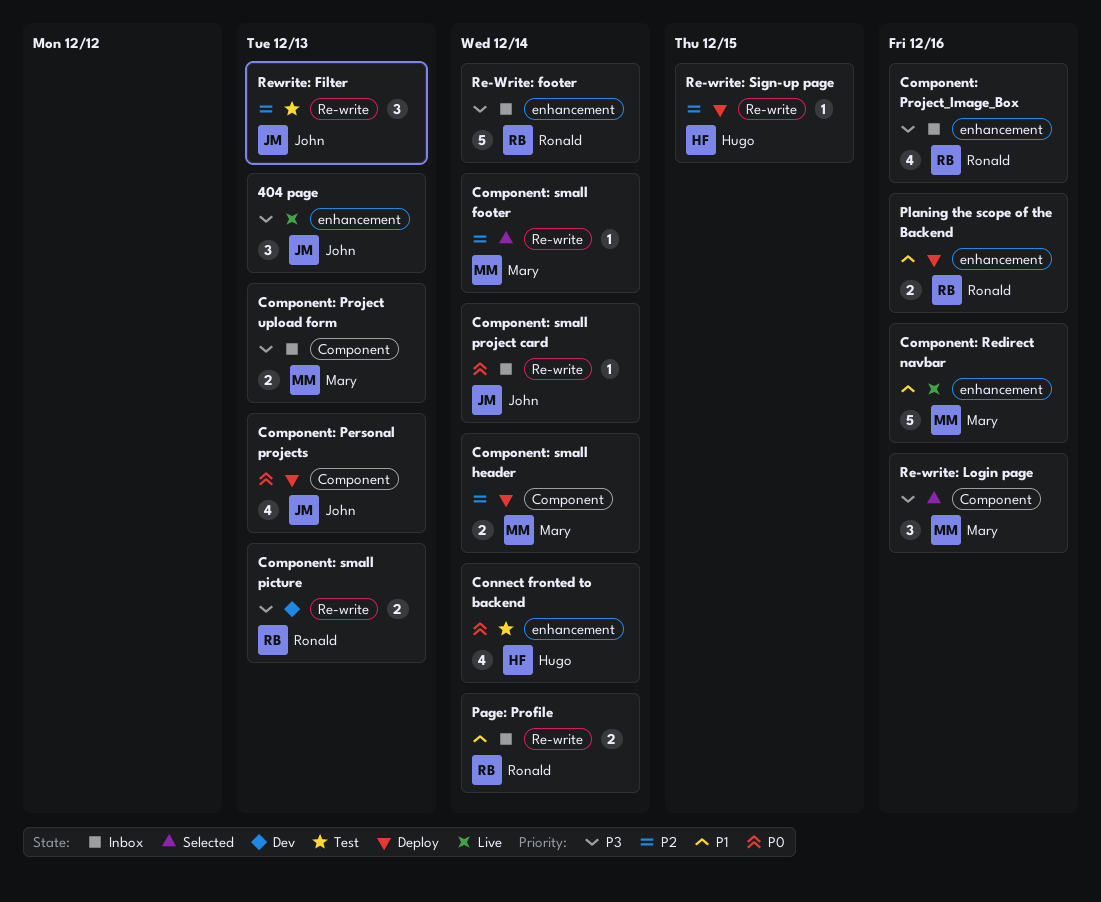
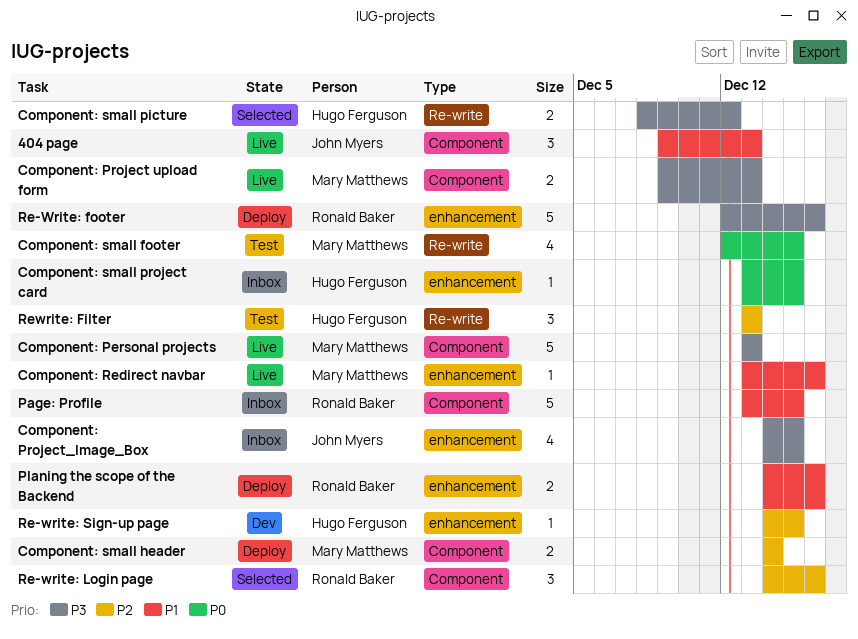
404 page, priority: P3 -> P1
404 page, label: enhancement -> Component
Component: Personal projects, status: Deploy -> Live
Component: Personal projects, owner: John Myers -> Mary Matthews
Component: Personal projects, priority: P0 -> P3
Component: Personal projects, estimate: 4 -> 5
Component: Project upload form, status: Inbox -> Live
Component: Project_Image_Box, owner: Ronald Baker -> John Myers
Component: Project_Image_Box, due: Dec 16 -> Dec 15
Component: Redirect navbar, estimate: 5 -> 1
Component: small footer, status: Selected -> Test
Component: small footer, priority: P2 -> P0
Component: small footer, estimate: 1 -> 4
Component: small footer, due: Dec 14 -> Dec 15
Component: small picture, status: Dev -> Selected
Component: small picture, owner: Ronald Baker -> Hugo Ferguson
Component: small picture, due: Dec 13 -> Dec 12
Component: small project card, owner: John Myers -> Hugo Ferguson
Component: small project card, label: Re-write -> enhancement
Component: small project card, due: Dec 14 -> Dec 15
Connect fronted to backend: present -> none
Page: Profile, label: Re-write -> Component
Page: Profile, estimate: 2 -> 5
Page: Profile, due: Dec 14 -> Dec 15
Re-Write: footer, status: Inbox -> Deploy
Re-Write: footer, due: Dec 14 -> Dec 16
Re-write: Login page, owner: Mary Matthews -> Ronald Baker
Re-write: Login page, priority: P3 -> P2
Re-write: Sign-up page, status: Deploy -> Dev
Re-write: Sign-up page, label: Re-write -> enhancement
Rewrite: Filter, owner: John Myers -> Hugo Ferguson

